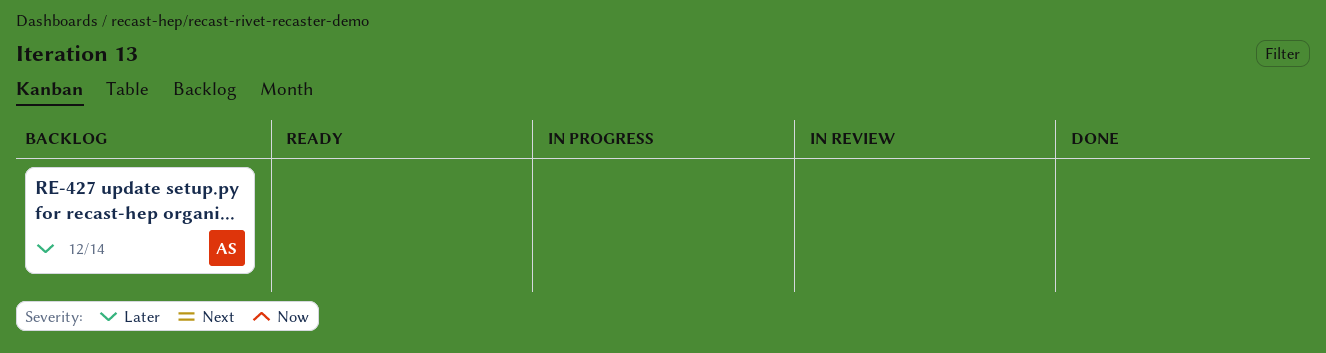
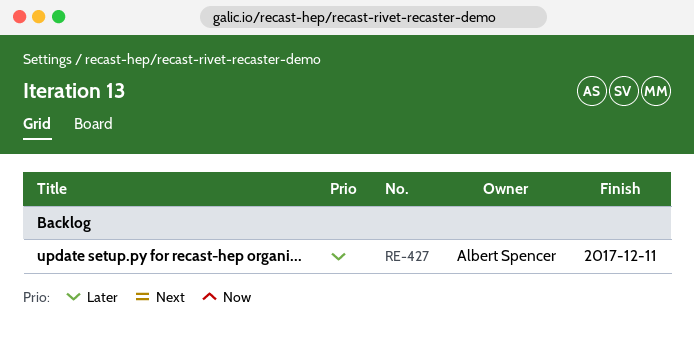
RE-427, due: Dec 14 -> Dec 11

